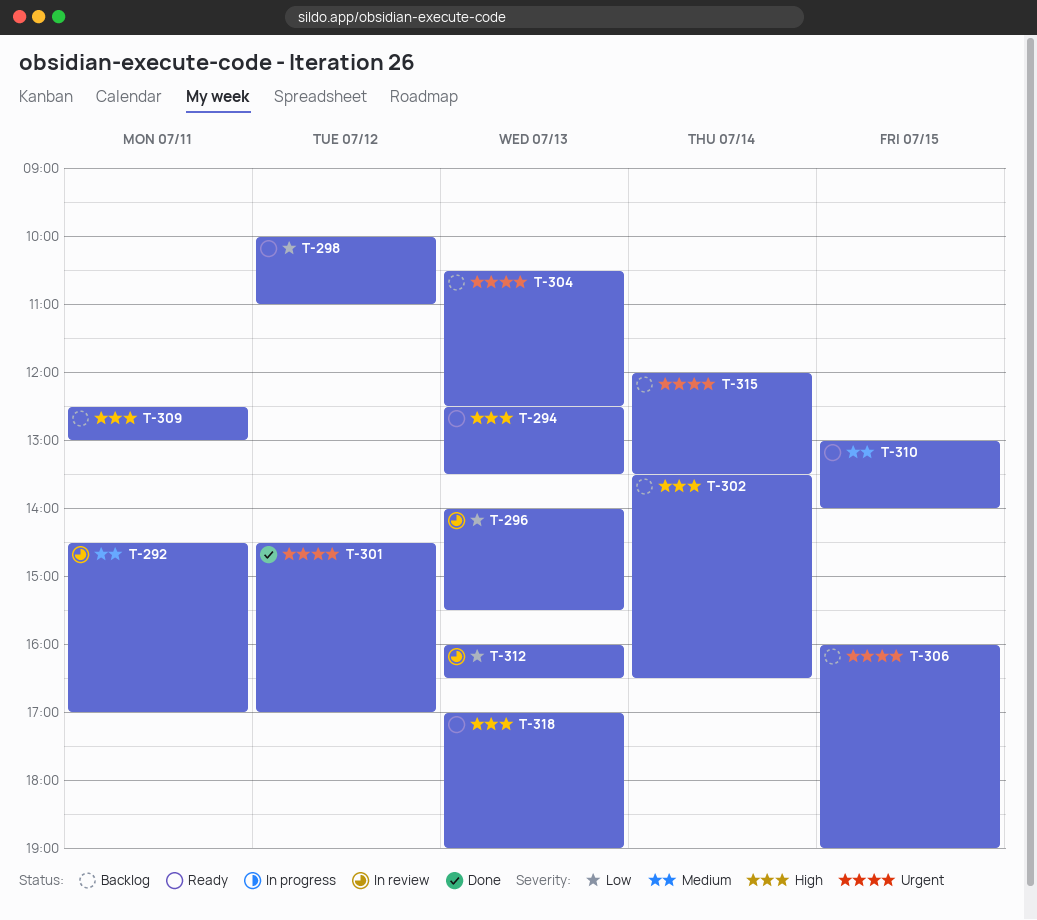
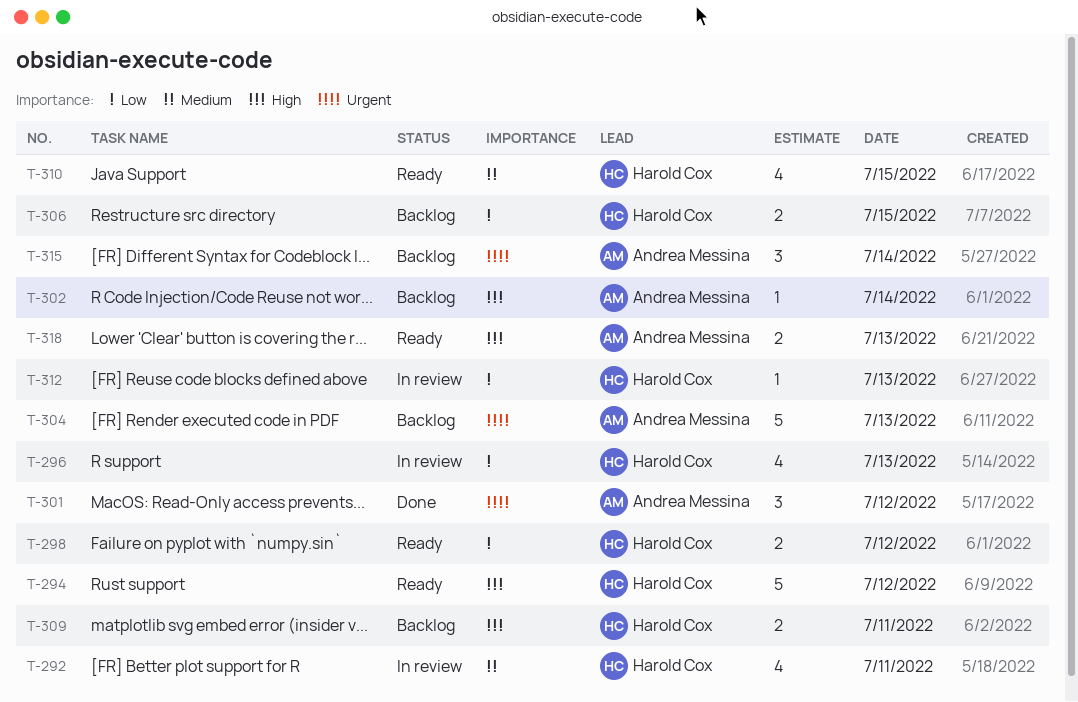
T-294, day: Jul 13 -> Jul 12
T-306, priority: Urgent -> Low

